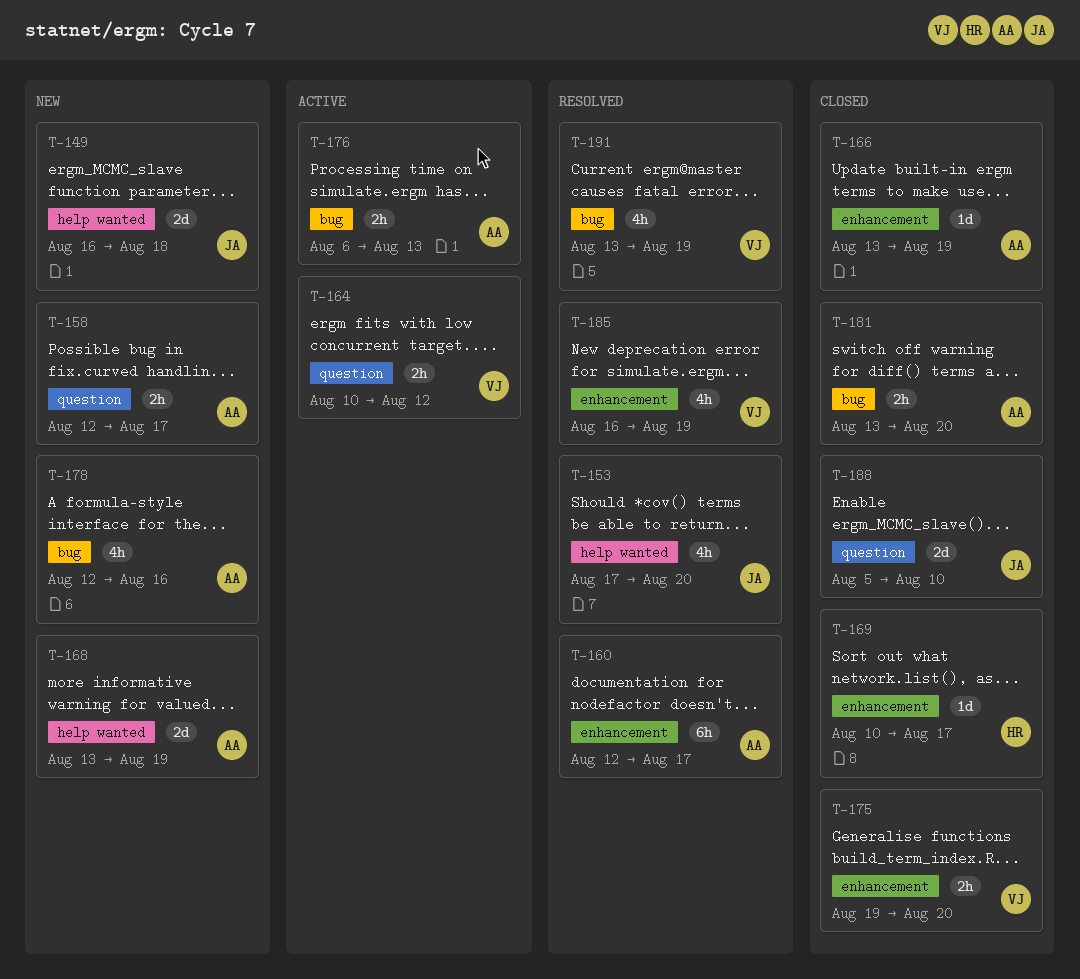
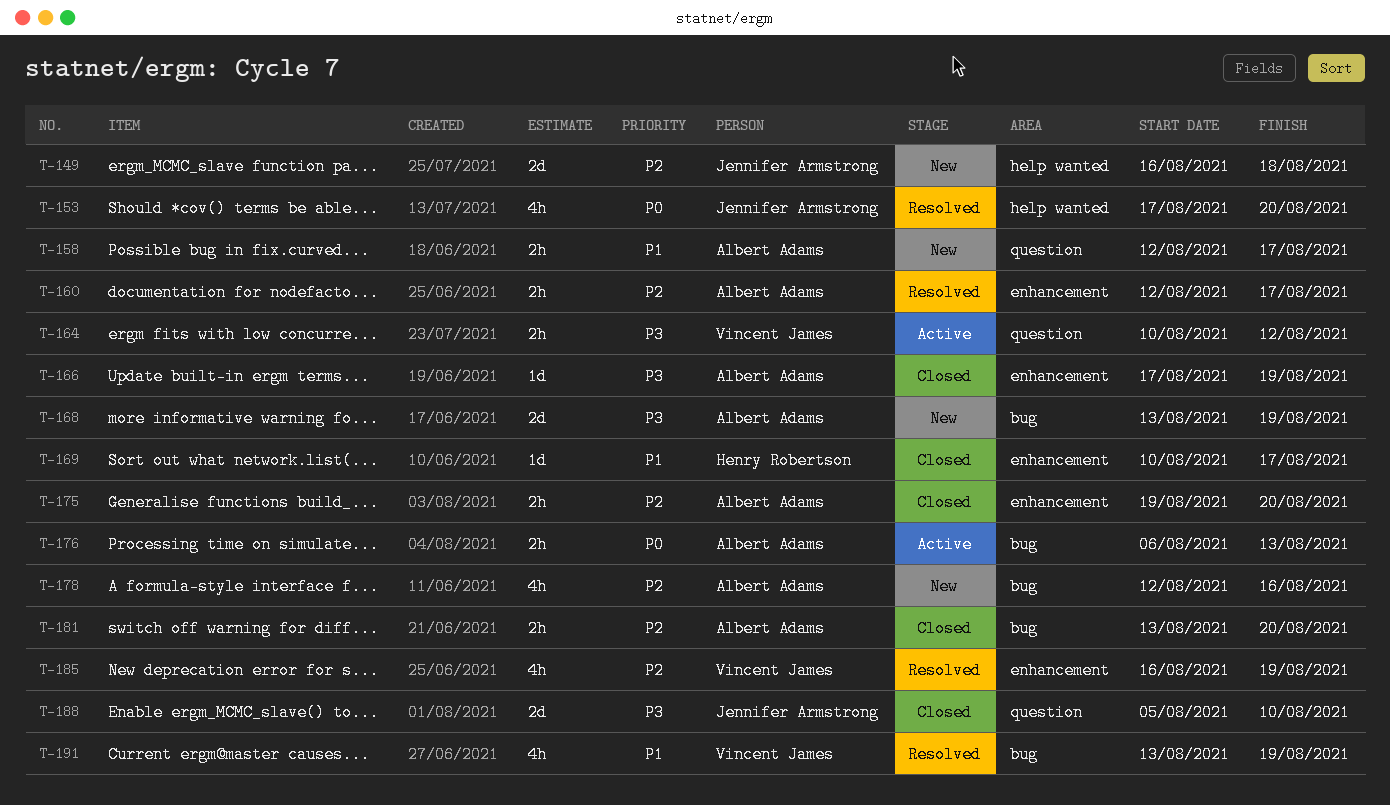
T-160, estimate: 6h -> 2h
T-166, start: Aug 13 -> Aug 17
T-168, label: help wanted -> bug
T-175, owner: Vincent James -> Albert Adams

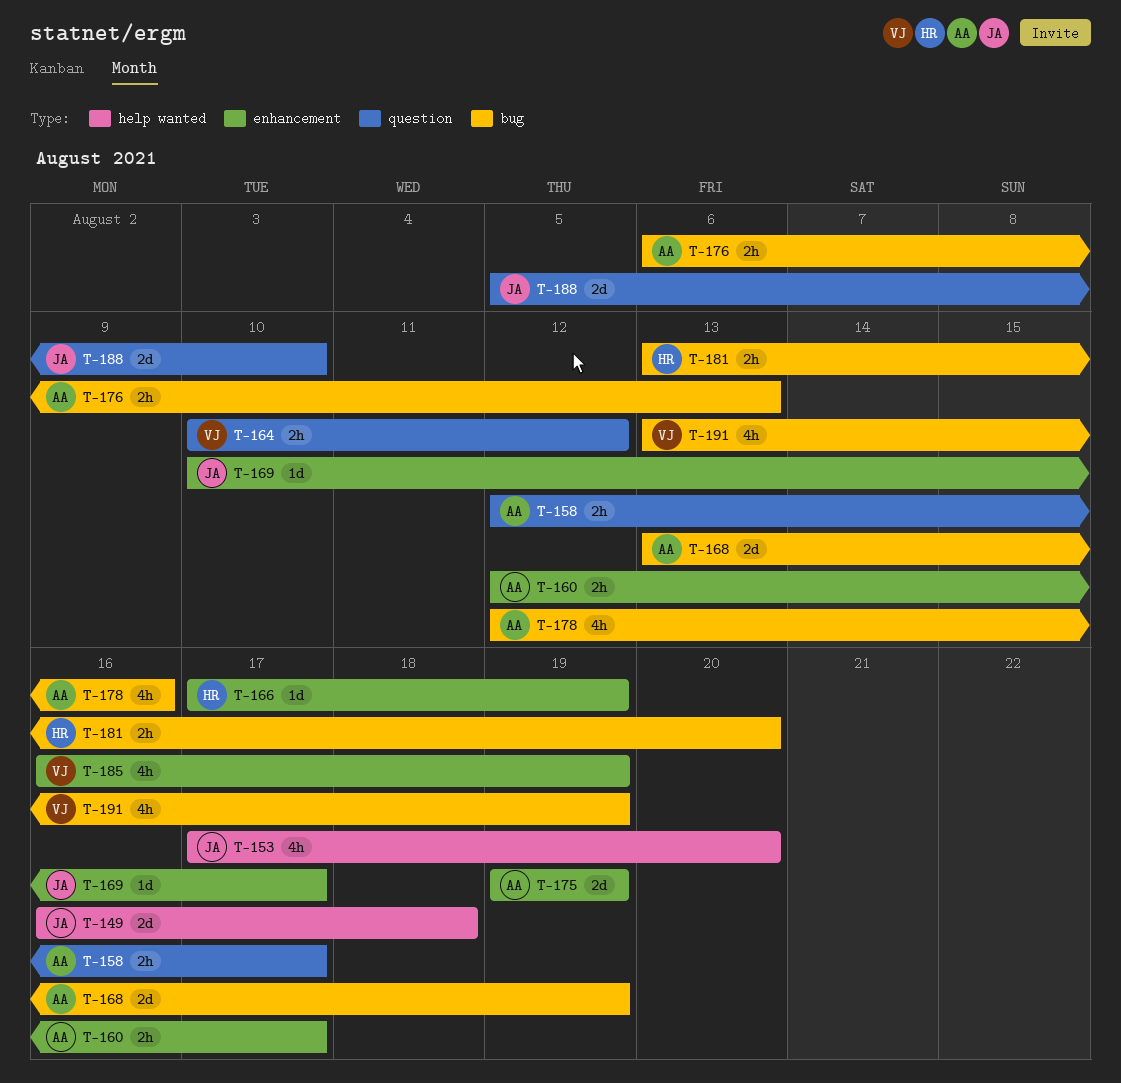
T-166, owner: Albert Adams -> Henry Robertson
T-169, owner: Henry Robertson -> Jennifer Armstrong
T-175, estimate: 2h -> 2d
T-175, due: Aug 20 -> Aug 19
T-181, owner: Albert Adams -> Henry Robertson

